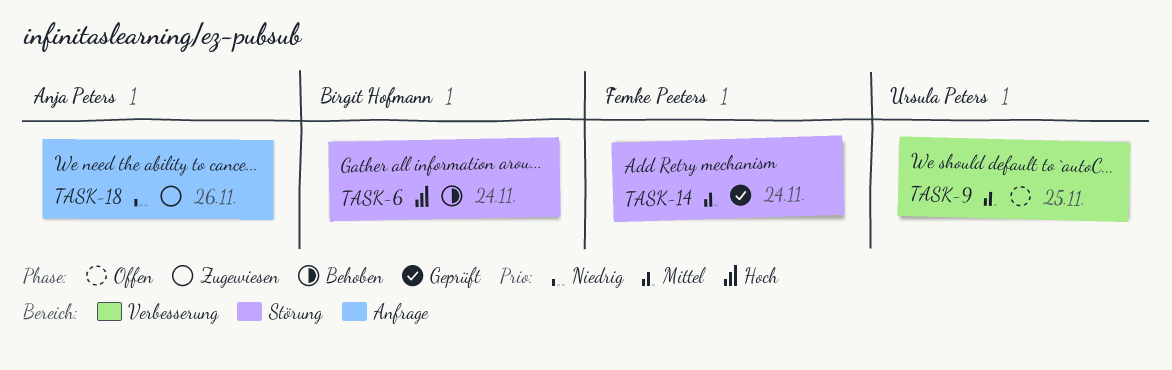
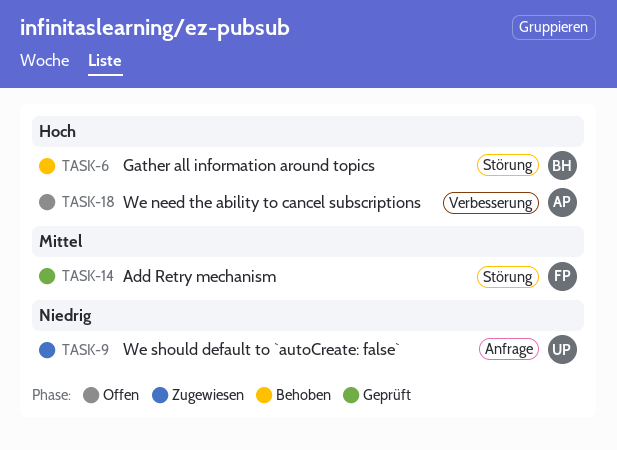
TASK-9, status: Offen -> Zugewiesen
TASK-9, priority: Mittel -> Niedrig
TASK-9, label: Verbesserung -> Anfrage
TASK-18, status: Zugewiesen -> Offen
TASK-18, priority: Niedrig -> Hoch
TASK-18, label: Anfrage -> Verbesserung

